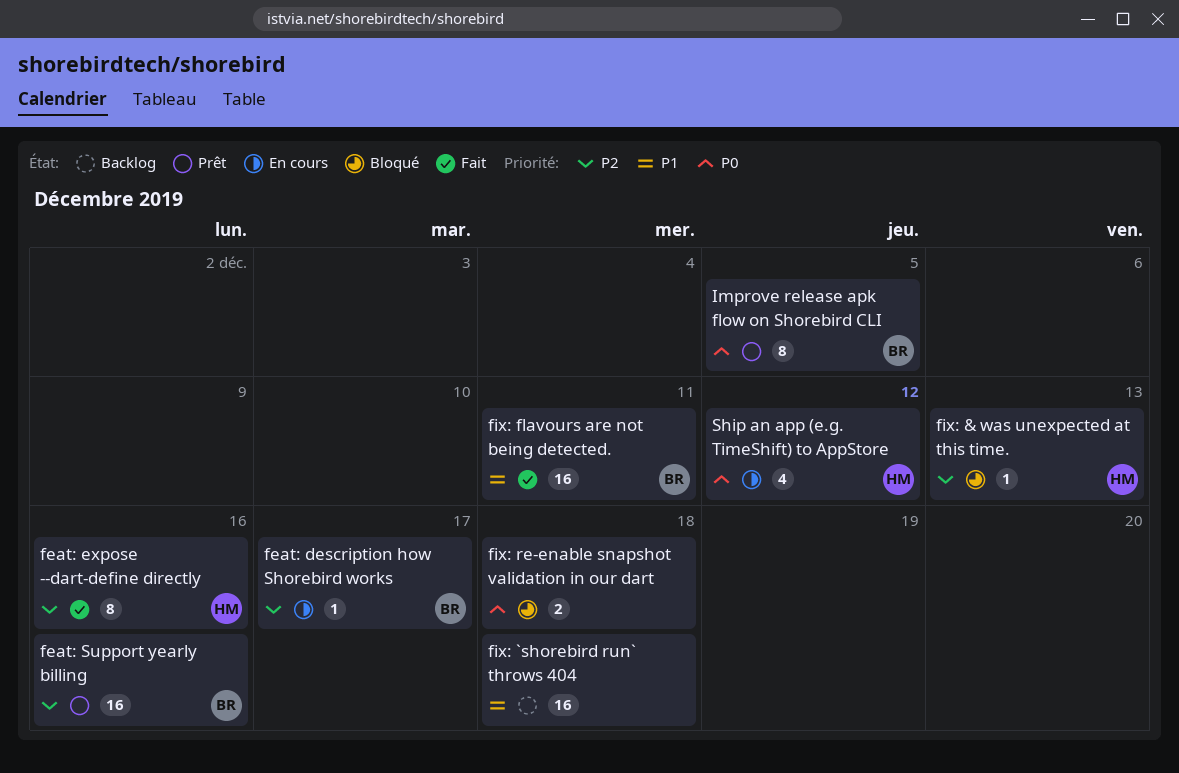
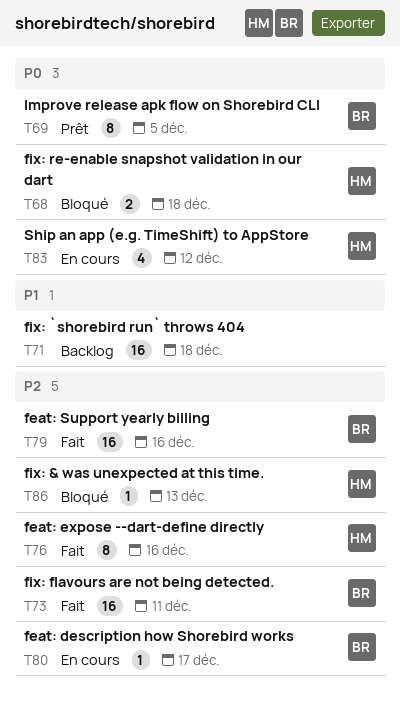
feat: Support yearly billing, status: Prêt -> Fait
fix: flavours are not being detected., priority: P1 -> P2
fix: re-enable snapshot validation in our dart, owner: none -> HM

